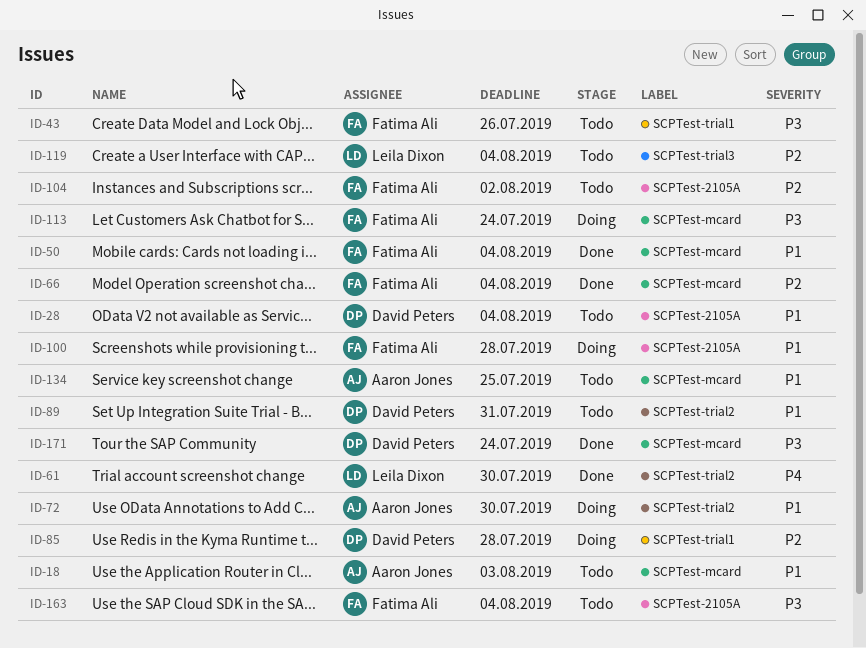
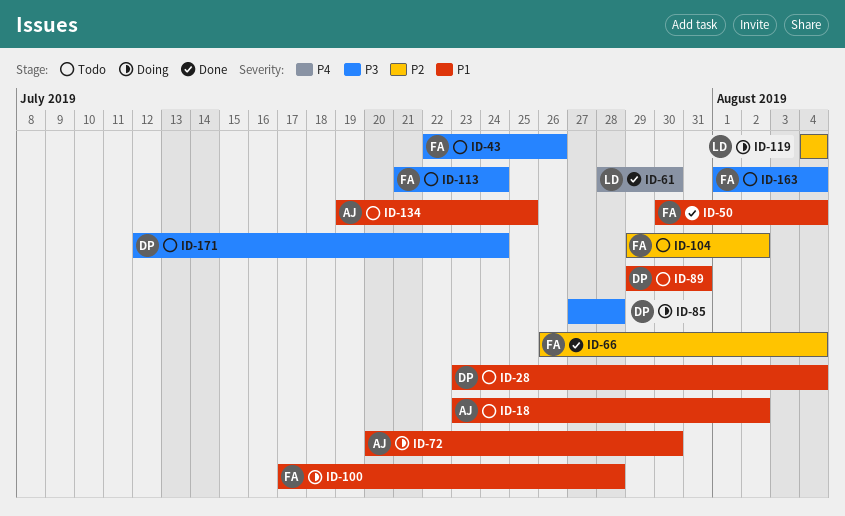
ID-18, due: Aug 3 -> Aug 2
ID-85, priority: P2 -> P3
ID-113, status: Doing -> Todo
ID-119, status: Todo -> Doing
ID-171, status: Done -> Todo

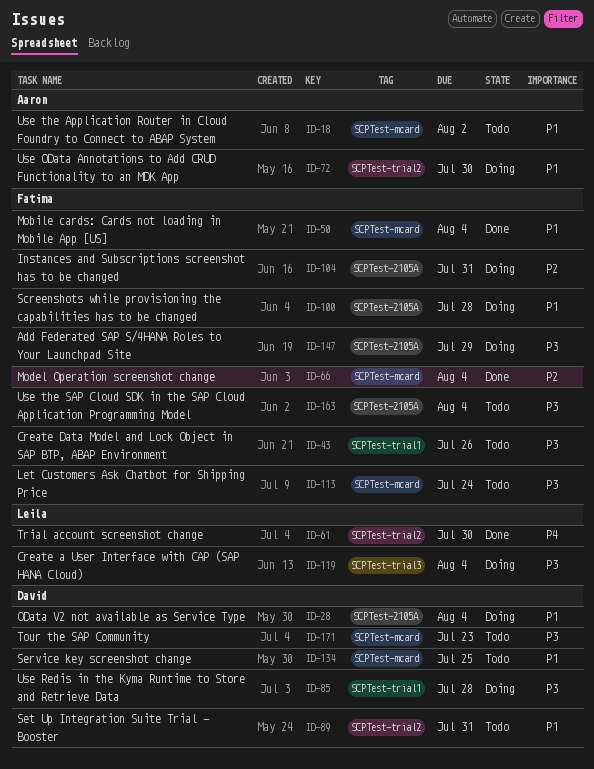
ID-28, status: Todo -> Doing
ID-104, status: Todo -> Doing
ID-104, due: Aug 2 -> Jul 31
ID-119, priority: P2 -> P3
ID-134, owner: Aaron -> David
ID-147: none -> present
ID-171, due: Jul 24 -> Jul 23

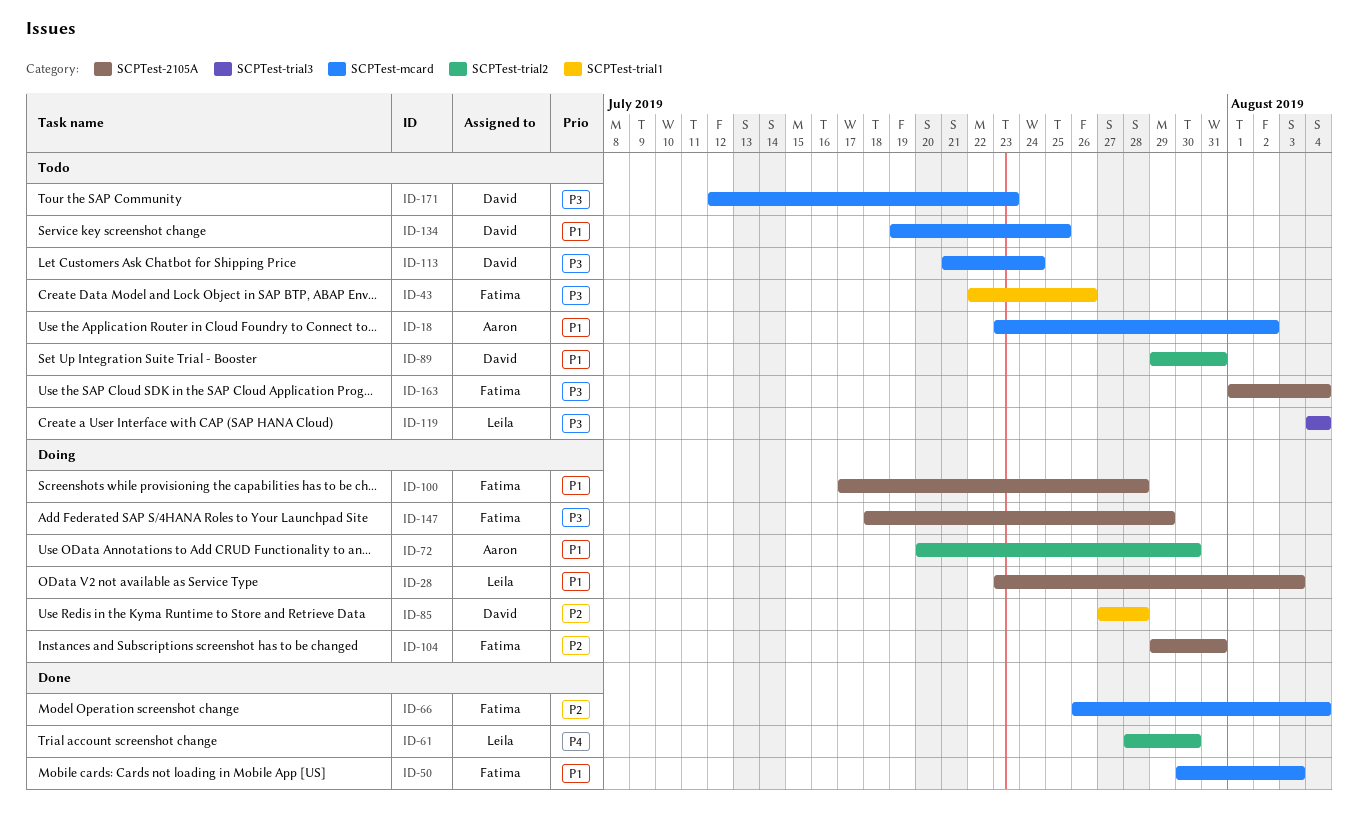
ID-28, owner: David -> Leila
ID-28, due: Aug 4 -> Aug 3
ID-50, due: Aug 4 -> Aug 3
ID-85, priority: P3 -> P2
ID-113, owner: Fatima -> David
ID-119, status: Doing -> Todo

